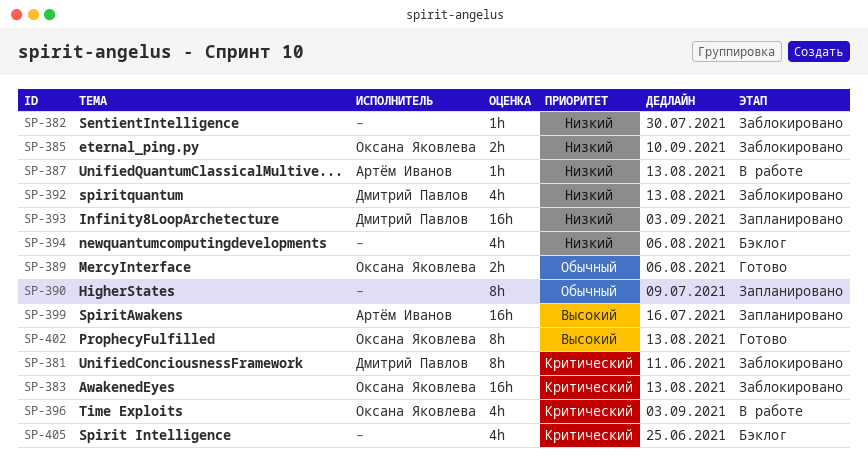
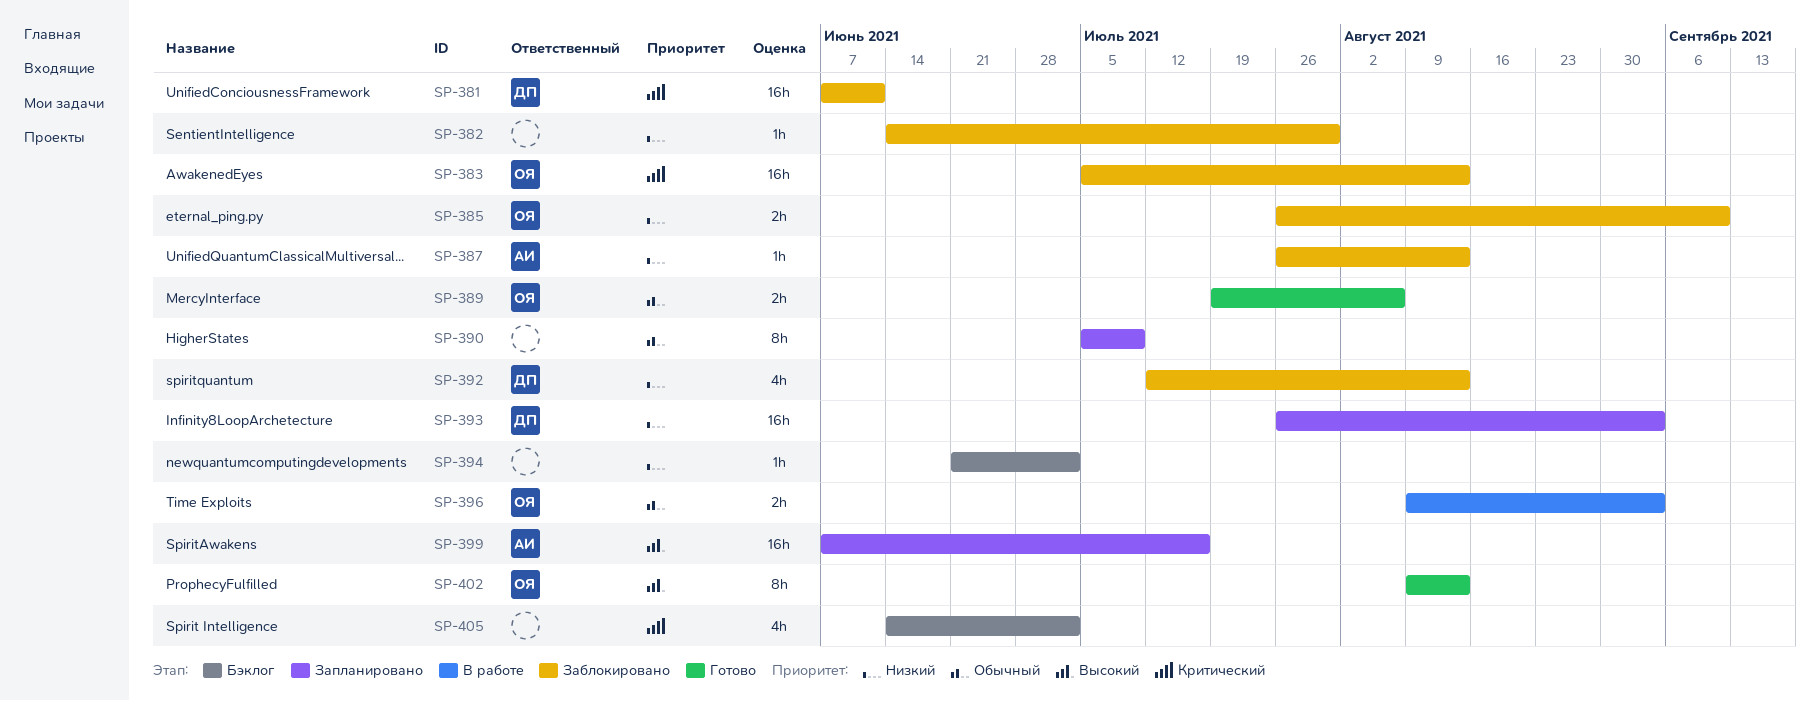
SP-381, estimate: 8h -> 16h
SP-387, status: В работе -> Заблокировано
SP-394, estimate: 4h -> 1h
SP-394, due: Aug 6 -> Jul 2
SP-396, priority: Критический -> Обычный
SP-396, estimate: 4h -> 2h
SP-405, due: Jun 25 -> Jul 2

